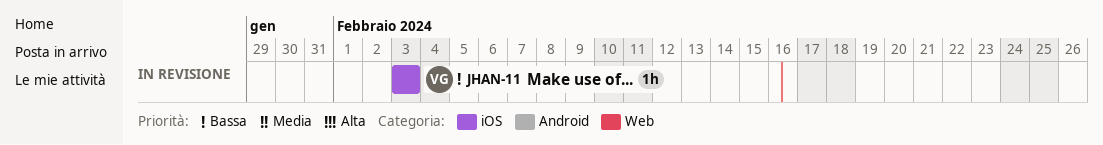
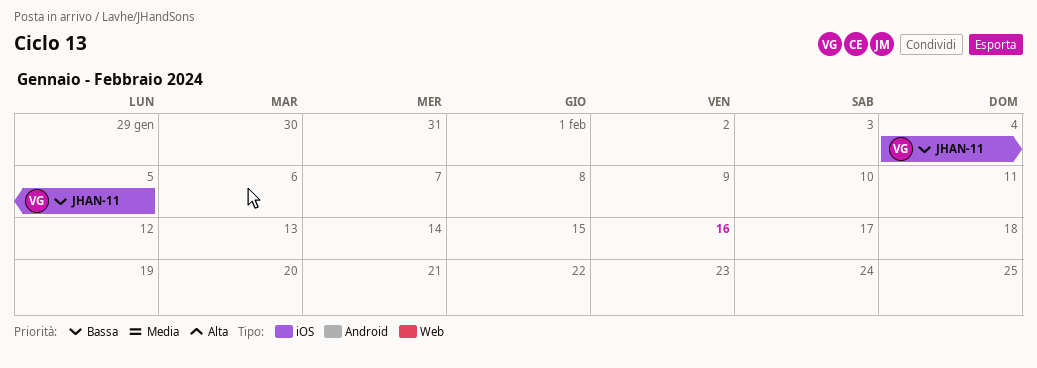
JHAN-11, start: Feb 3 -> Feb 4
JHAN-11, due: Feb 3 -> Feb 5

